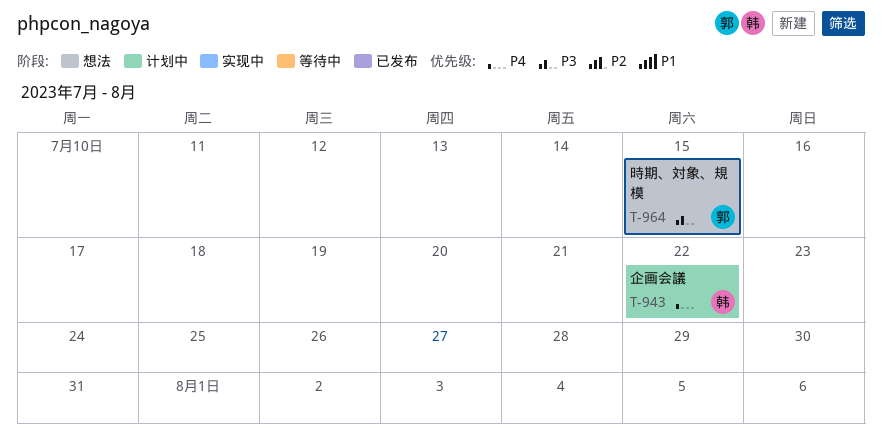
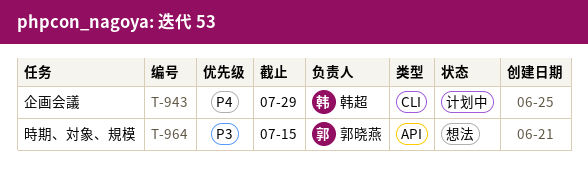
T-943, due: Jul 22 -> Jul 29

